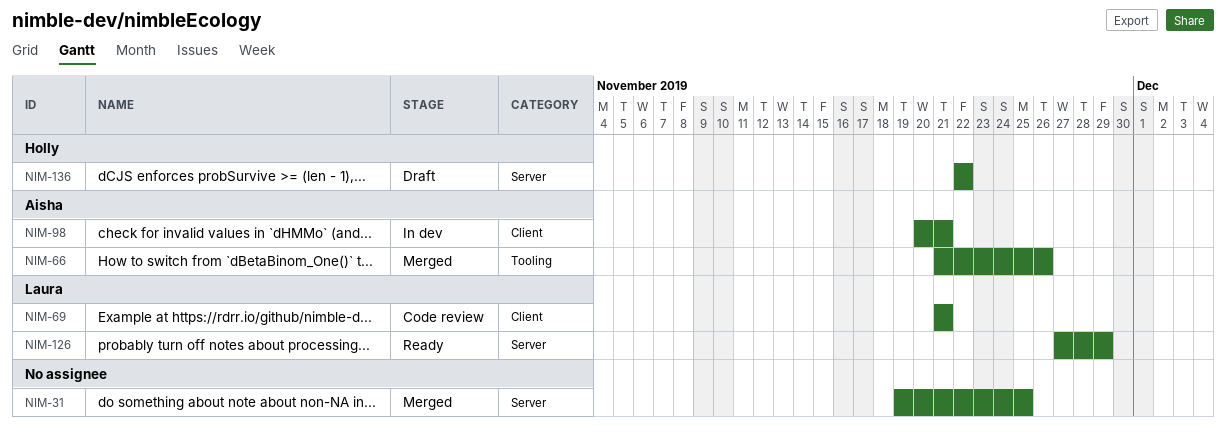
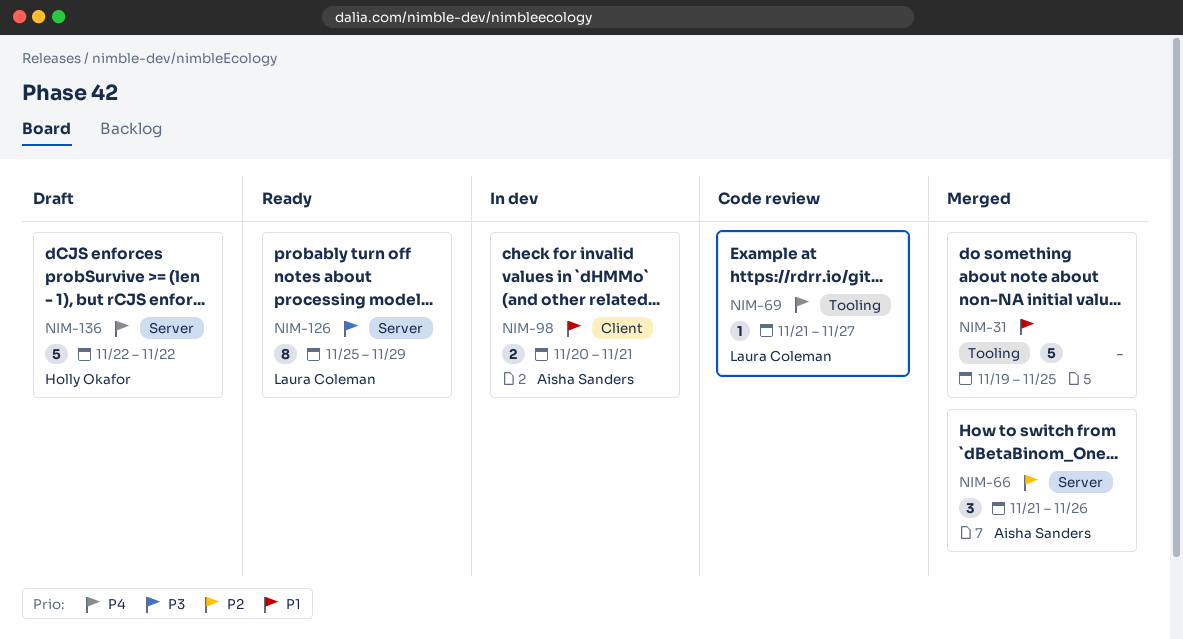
NIM-31, label: Server -> Tooling
NIM-66, label: Tooling -> Server
NIM-69, label: Client -> Tooling
NIM-69, due: Nov 21 -> Nov 27
NIM-126, start: Nov 27 -> Nov 25

